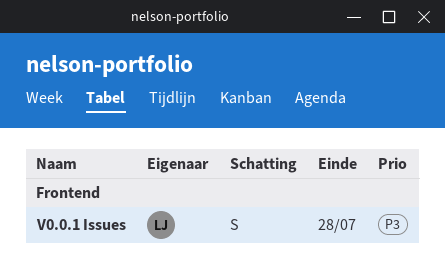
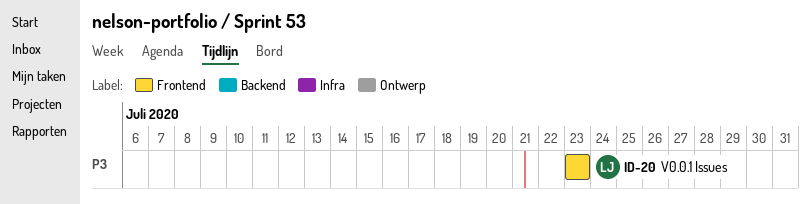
V0.0.1 Issues, due: Jul 28 -> Jul 23

